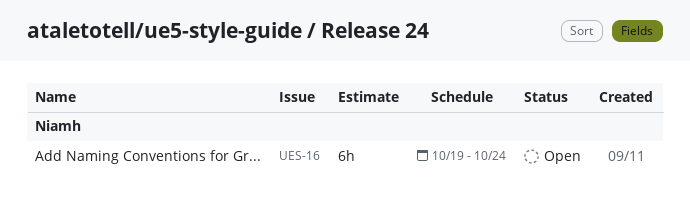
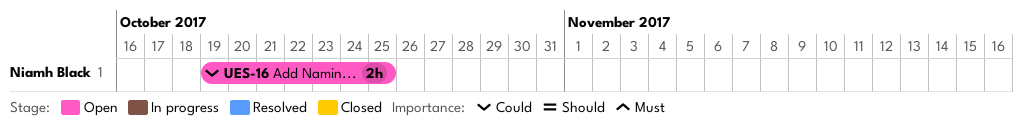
UES-16, estimate: 6h -> 2h
UES-16, due: Oct 24 -> Oct 25

